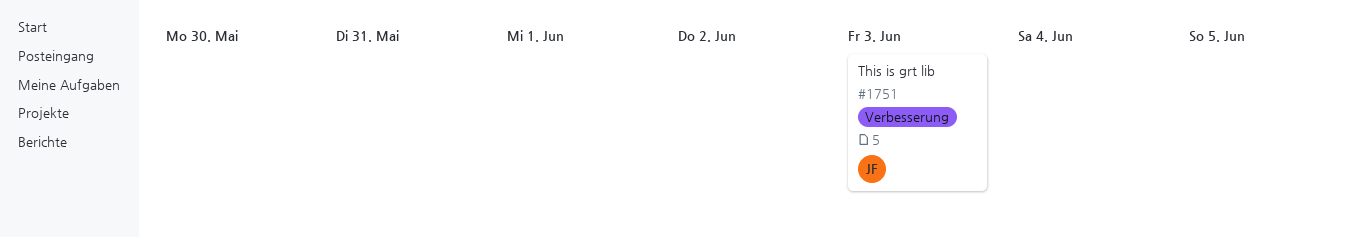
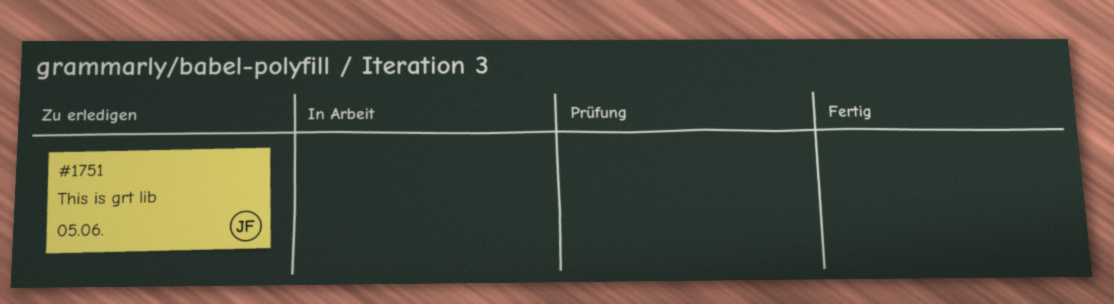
#1751, due: Jun 3 -> Jun 5

